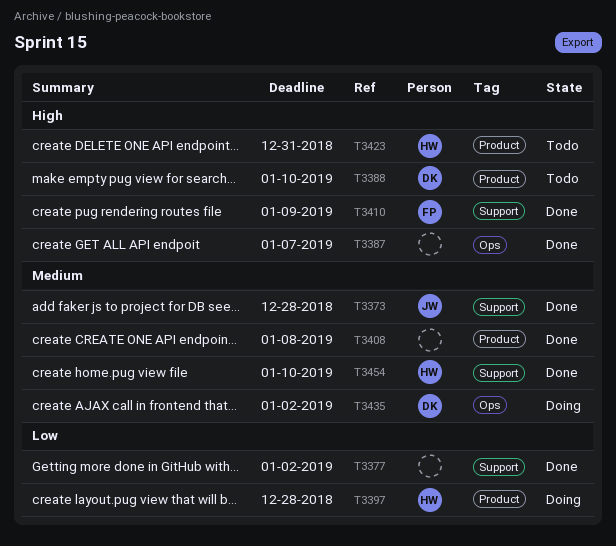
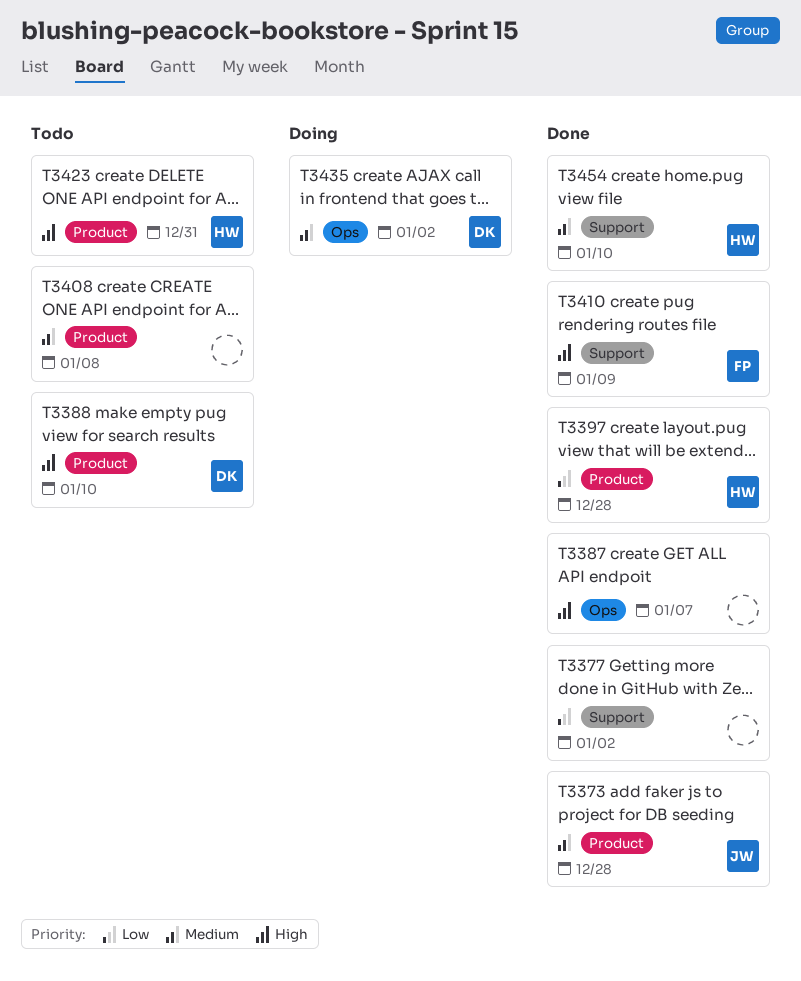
T3373, label: Support -> Product
T3397, status: Doing -> Done
T3408, status: Done -> Todo

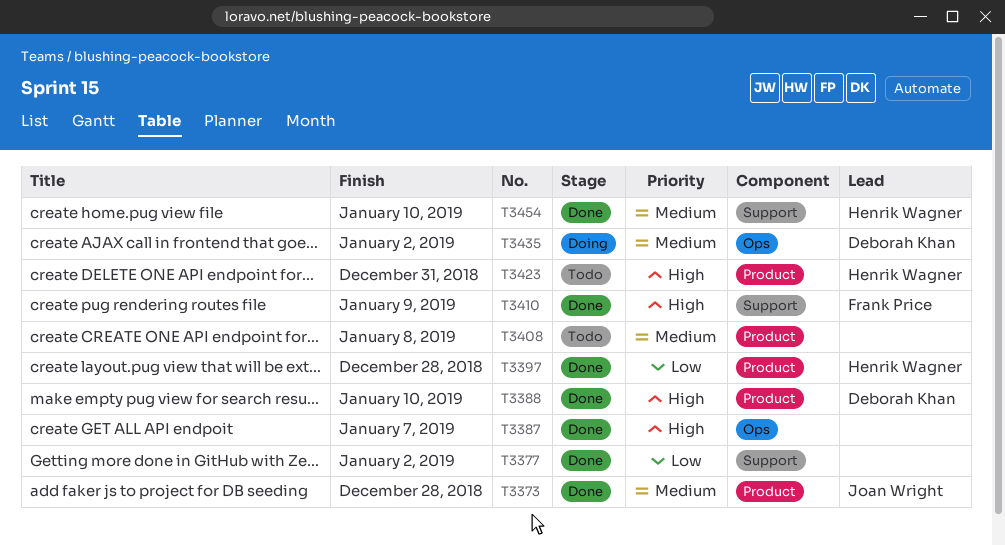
T3388, status: Todo -> Done

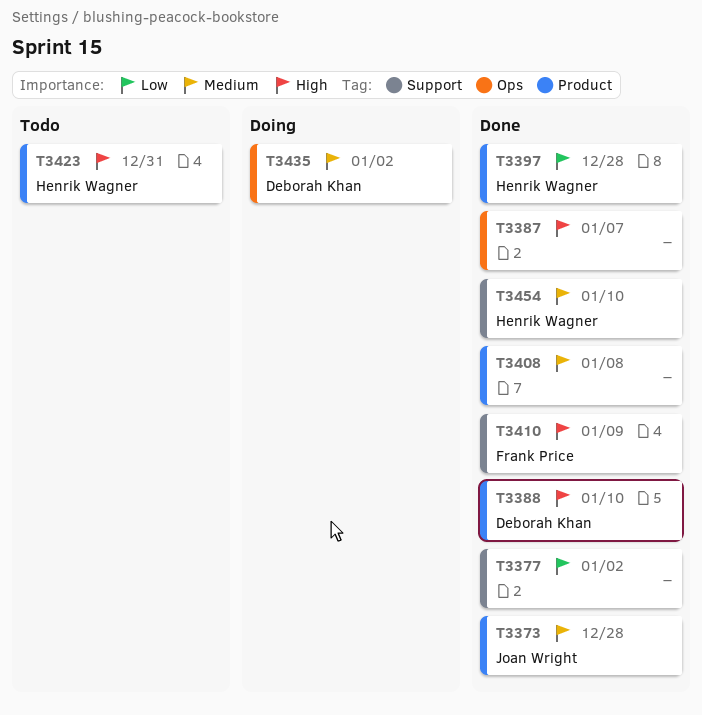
T3408, status: Todo -> Done

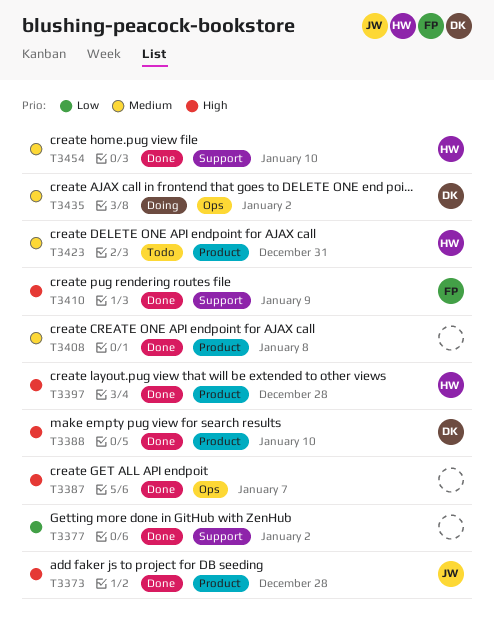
T3373, priority: Medium -> High
T3397, priority: Low -> High
T3423, priority: High -> Medium

